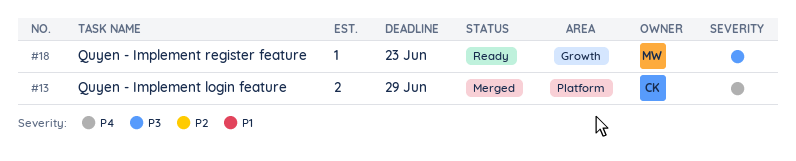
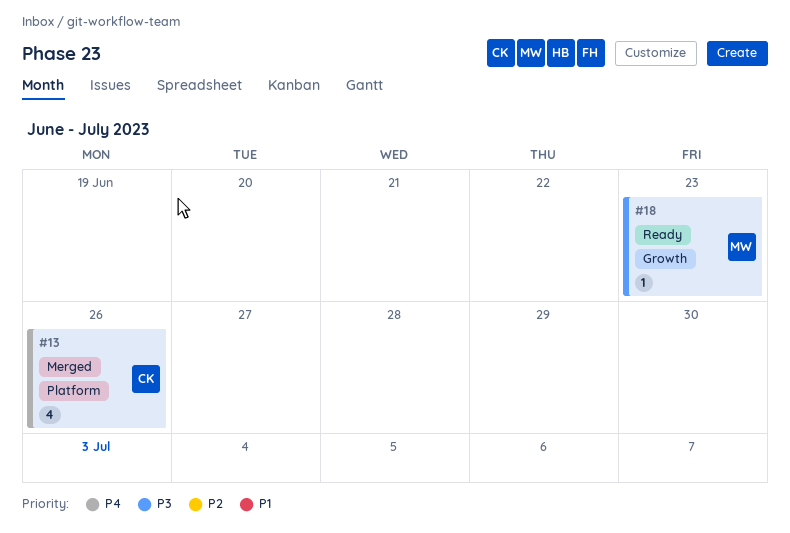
#13, estimate: 2 -> 4
#13, due: Jun 29 -> Jun 26

